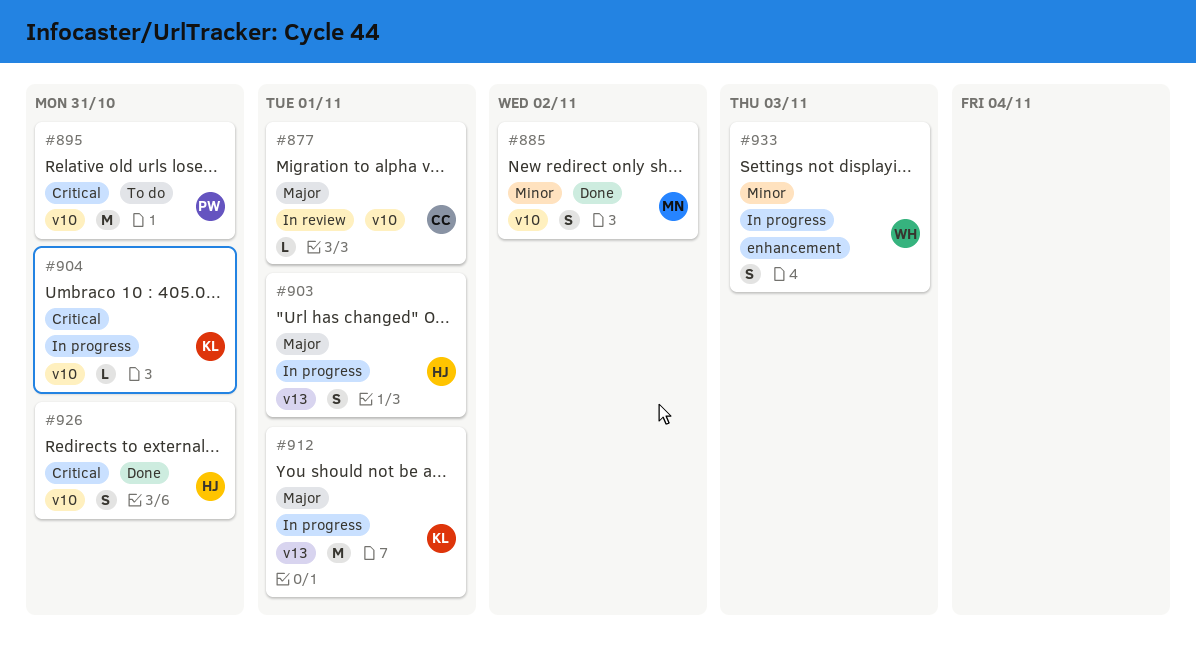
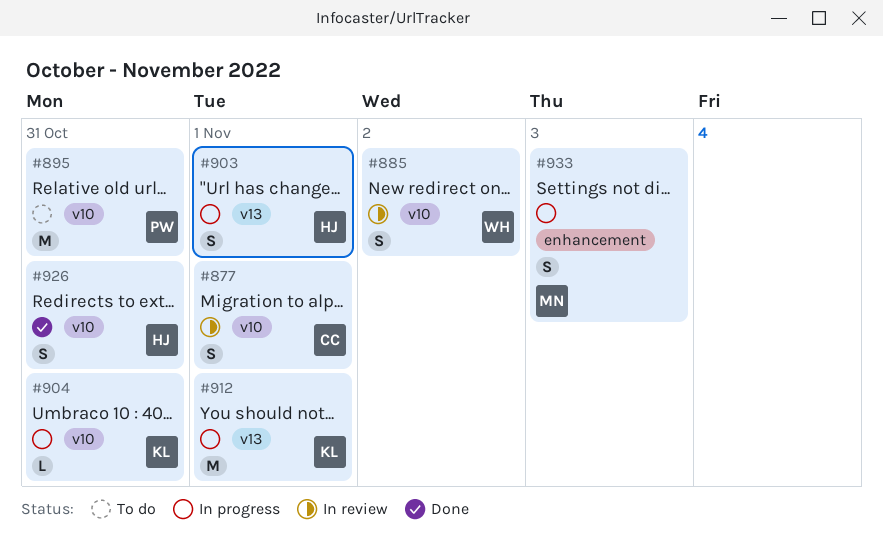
#877, estimate: L -> S
#885, status: Done -> In review
#885, owner: MN -> WH
#933, owner: WH -> MN

